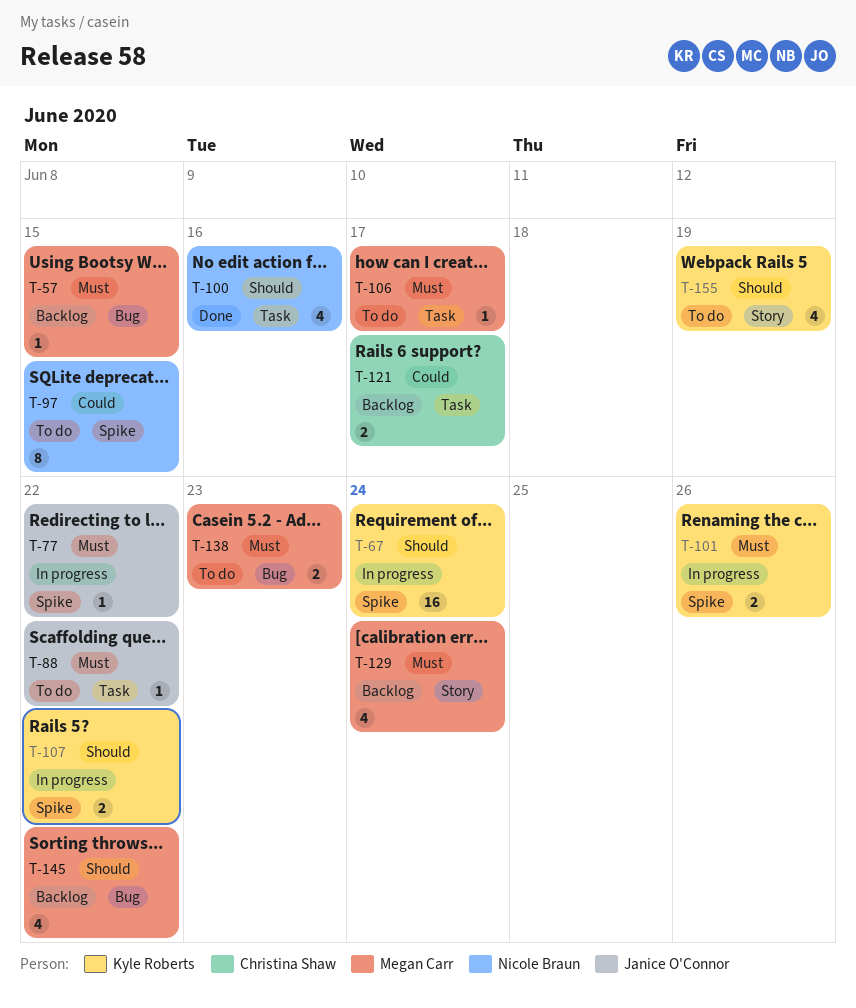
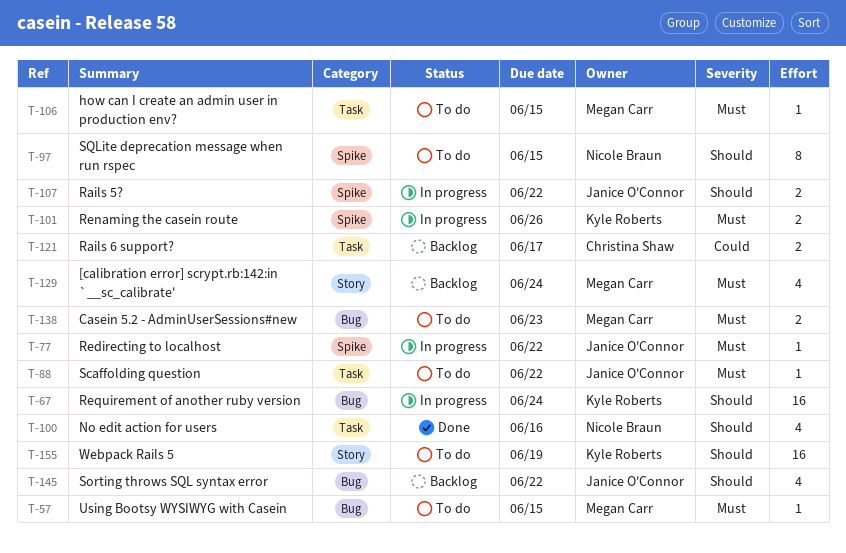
T-57, status: Backlog -> To do
T-67, label: Spike -> Bug
T-97, priority: Could -> Should
T-106, due: Jun 17 -> Jun 15
T-107, owner: Kyle Roberts -> Janice O'Connor
T-145, owner: Megan Carr -> Janice O'Connor
T-155, estimate: 4 -> 16

